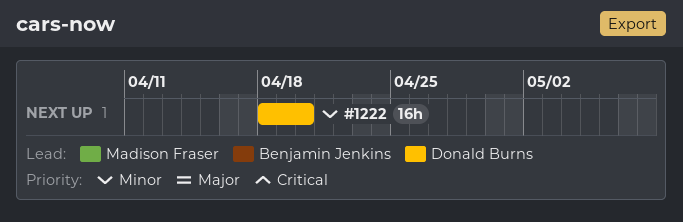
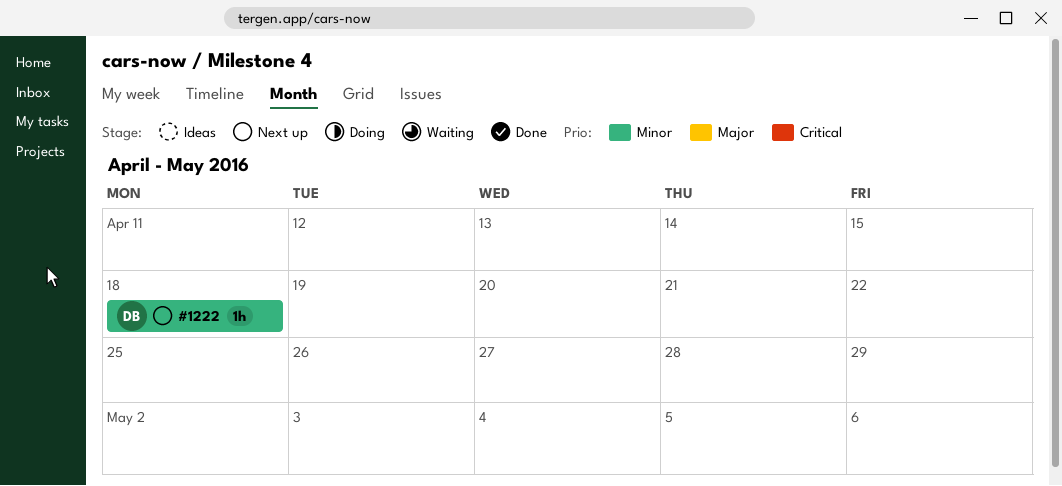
#1222, estimate: 16h -> 1h
#1222, due: Apr 20 -> Apr 18

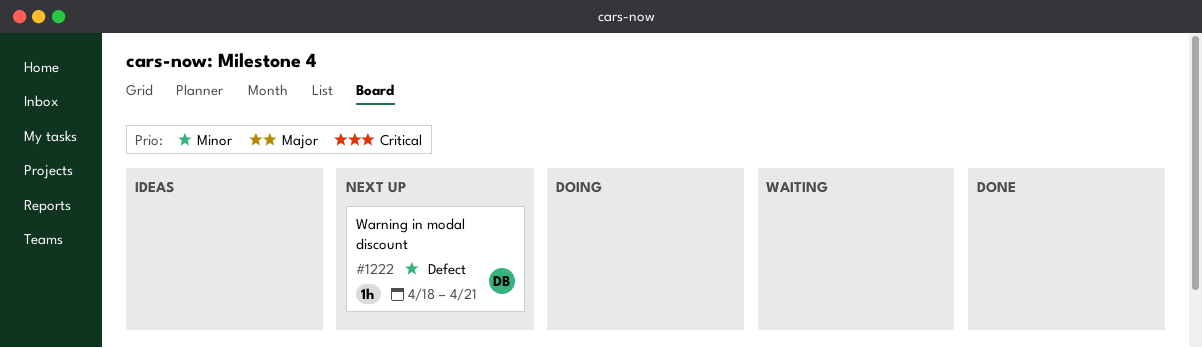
#1222, due: Apr 18 -> Apr 21

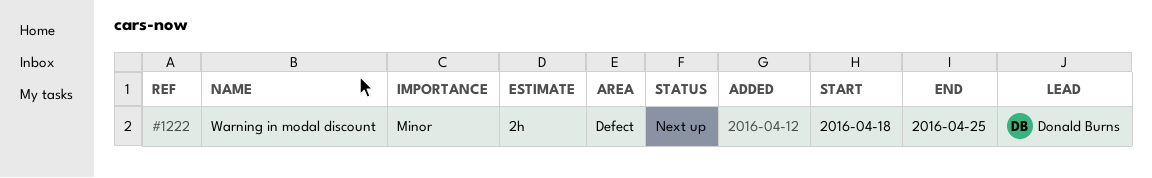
#1222, estimate: 1h -> 2h
#1222, due: Apr 21 -> Apr 25

